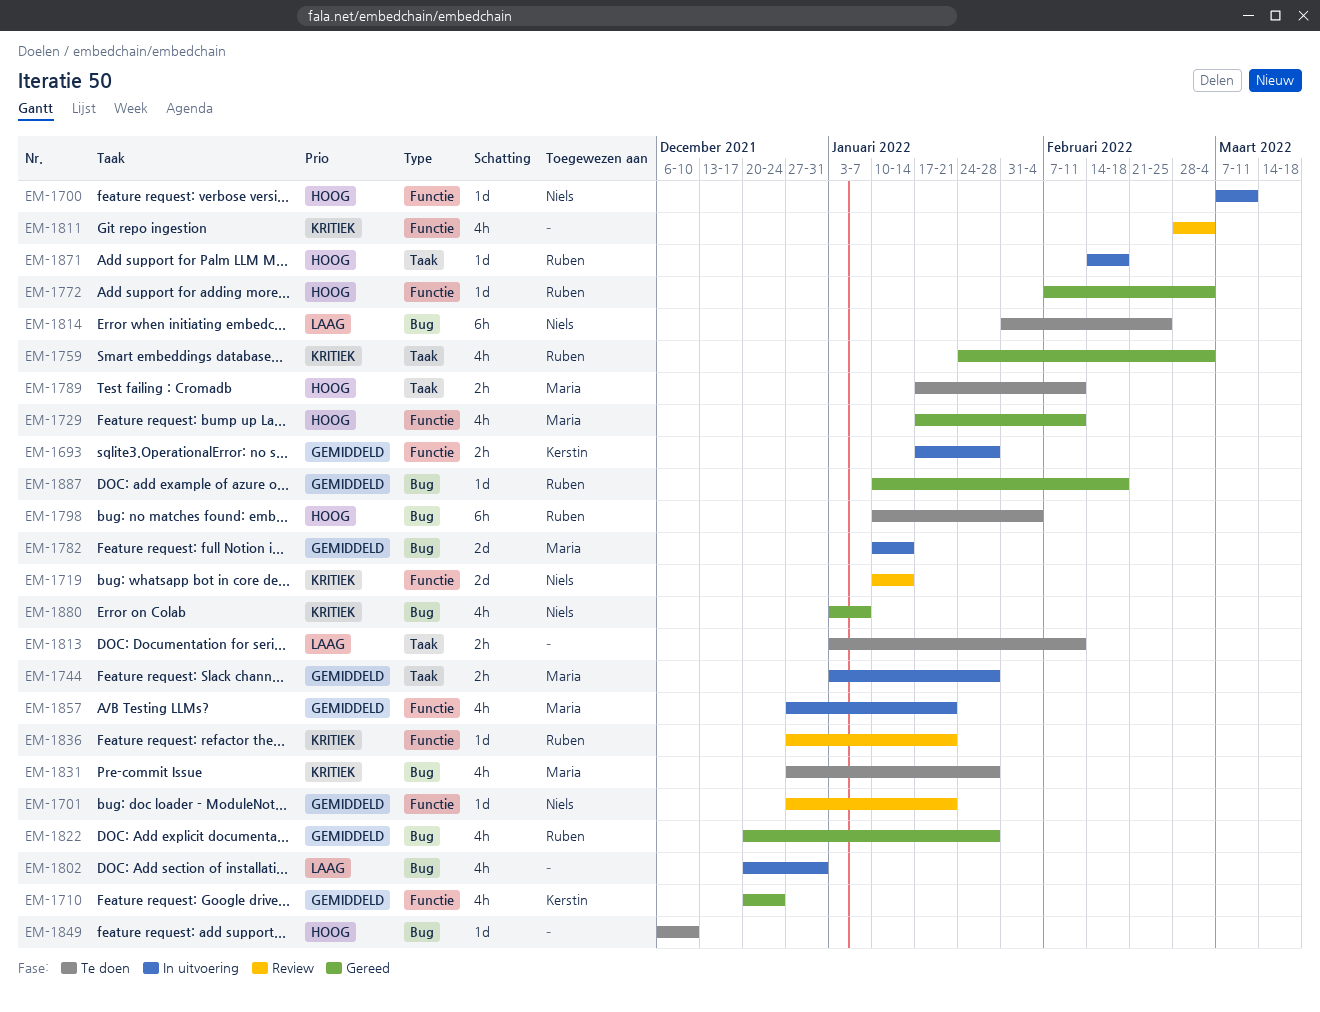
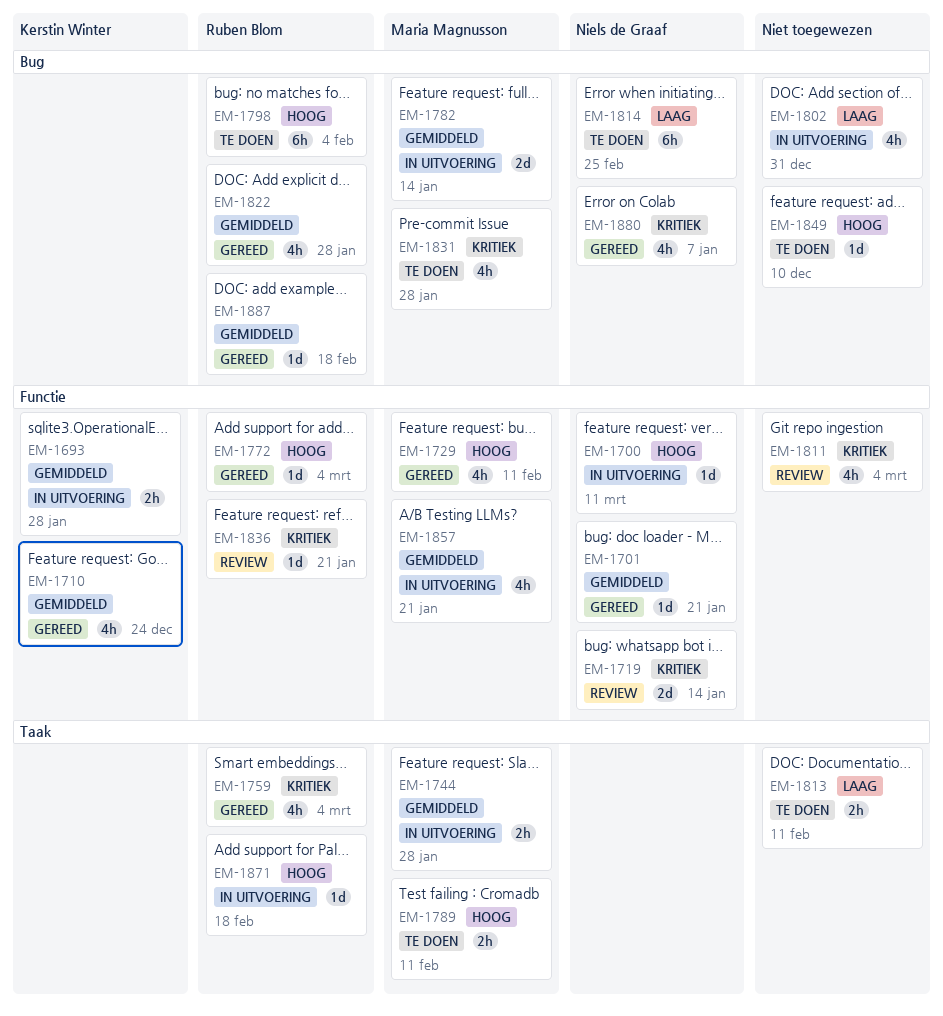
EM-1701, status: Review -> Gereed

